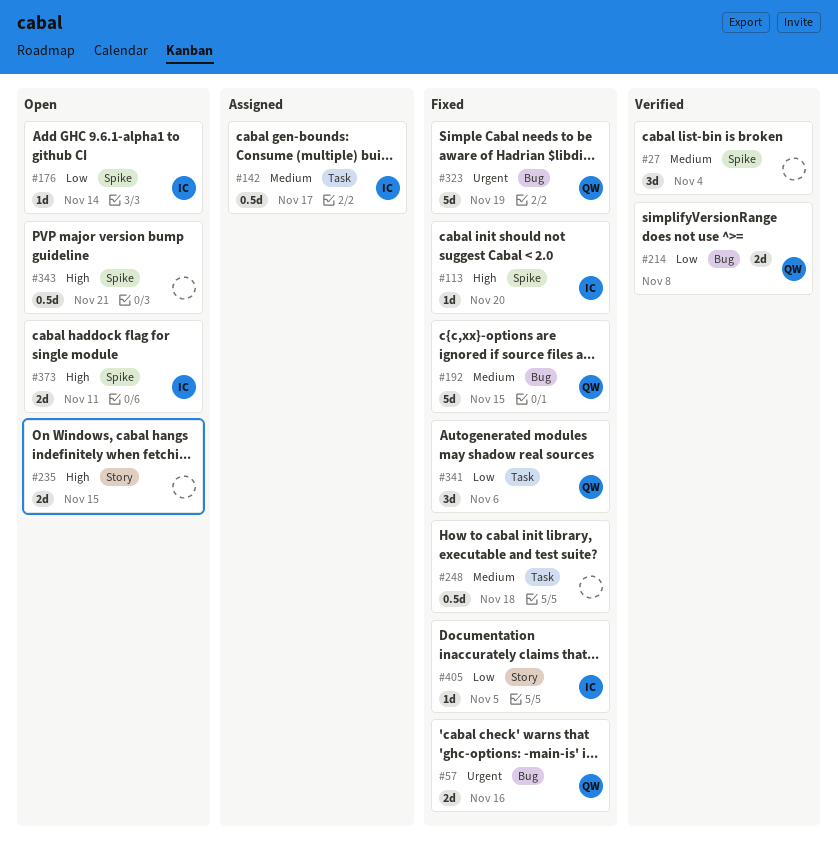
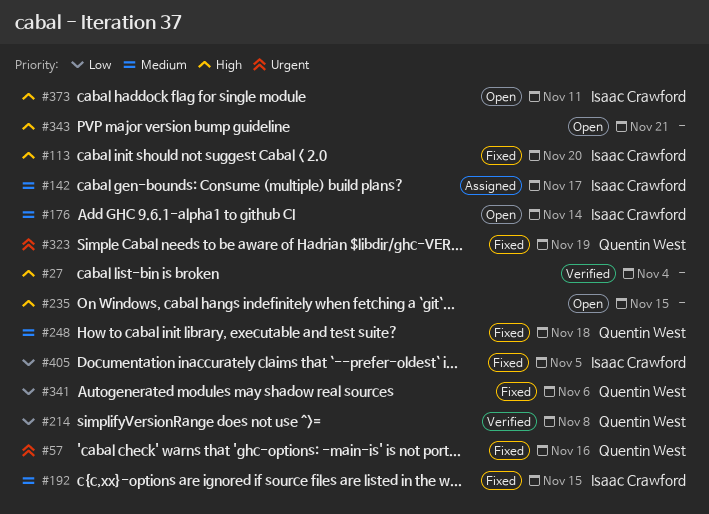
#27, priority: Medium -> High
#176, priority: Low -> Medium
#192, owner: Quentin West -> Isaac Crawford
#248, owner: none -> Quentin West

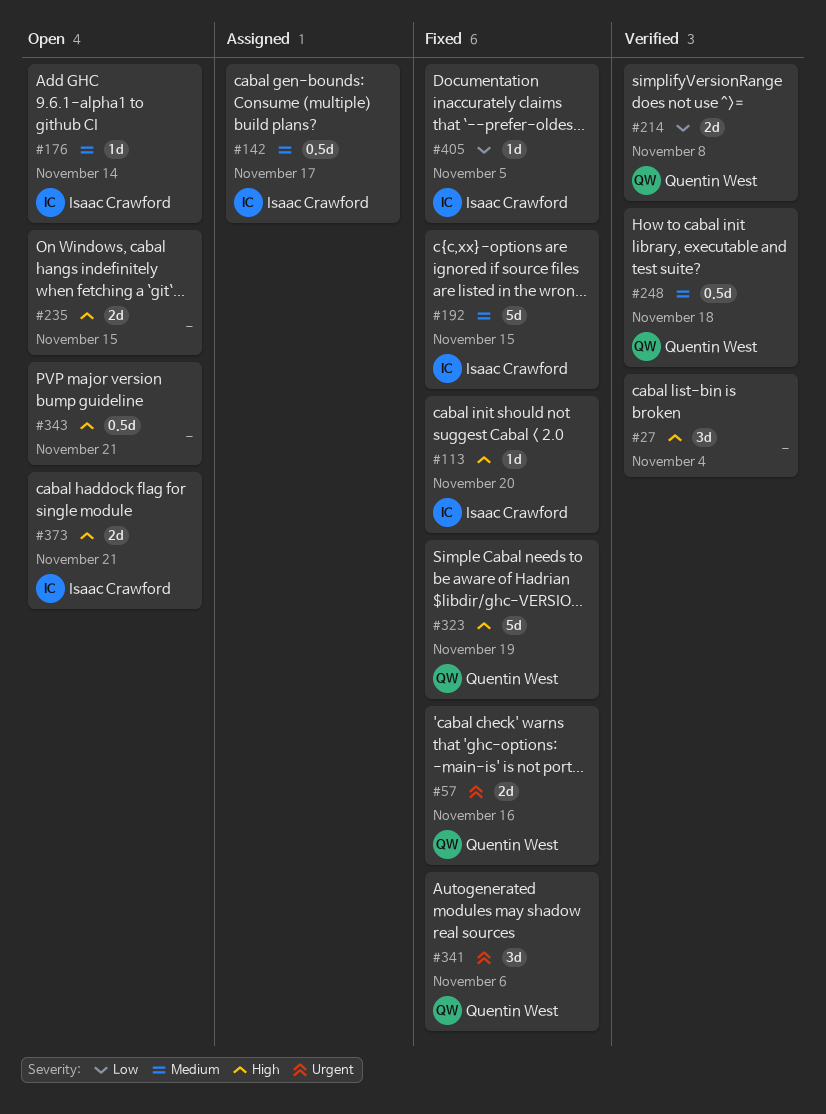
#248, status: Fixed -> Verified
#323, priority: Urgent -> High
#341, priority: Low -> Urgent
#373, due: Nov 11 -> Nov 21

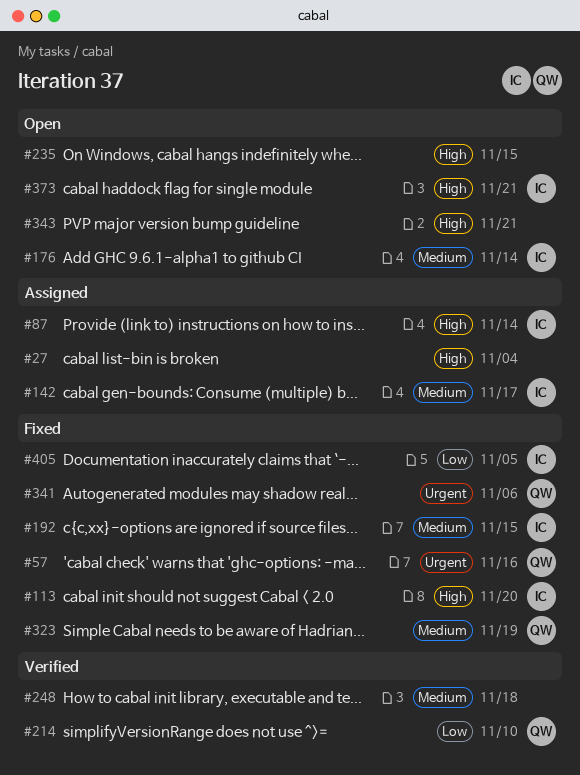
#27, status: Verified -> Assigned
#87: none -> present
#214, due: Nov 8 -> Nov 10
#248, owner: Quentin West -> none
#323, priority: High -> Medium

